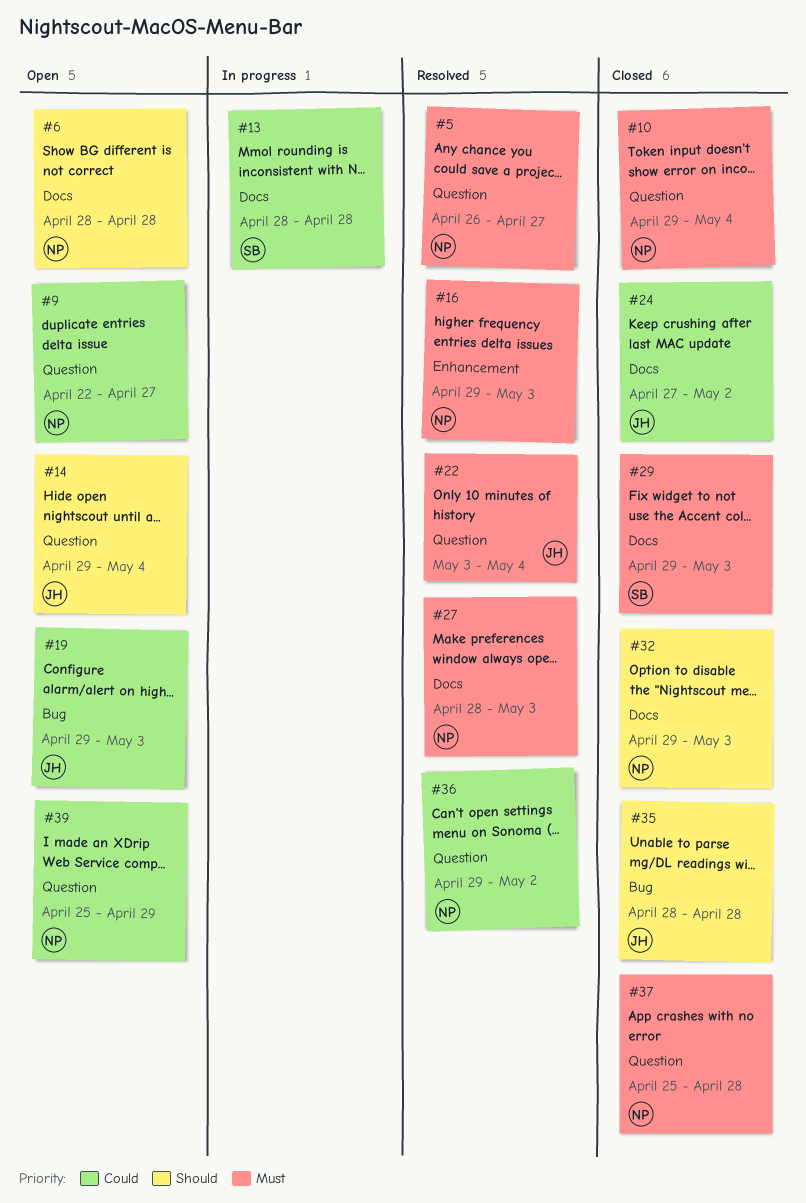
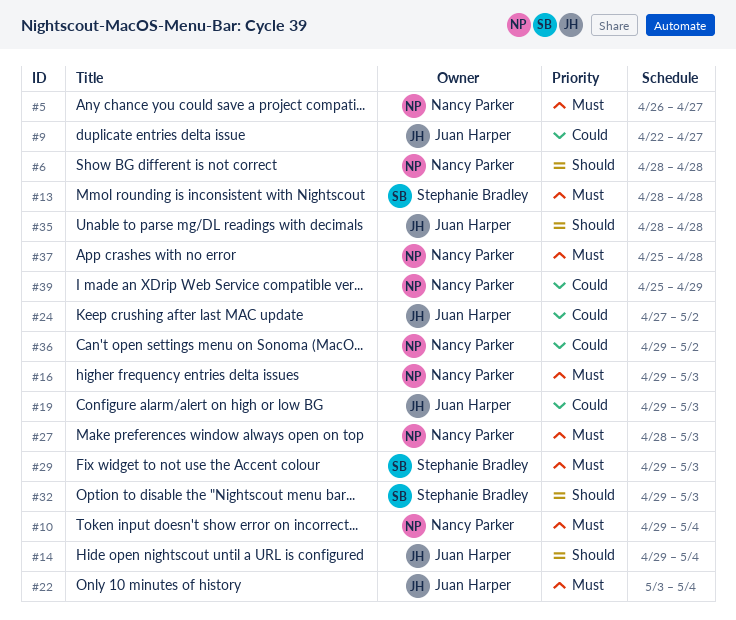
#9, owner: Nancy Parker -> Juan Harper
#13, priority: Could -> Must
#32, owner: Nancy Parker -> Stephanie Bradley

